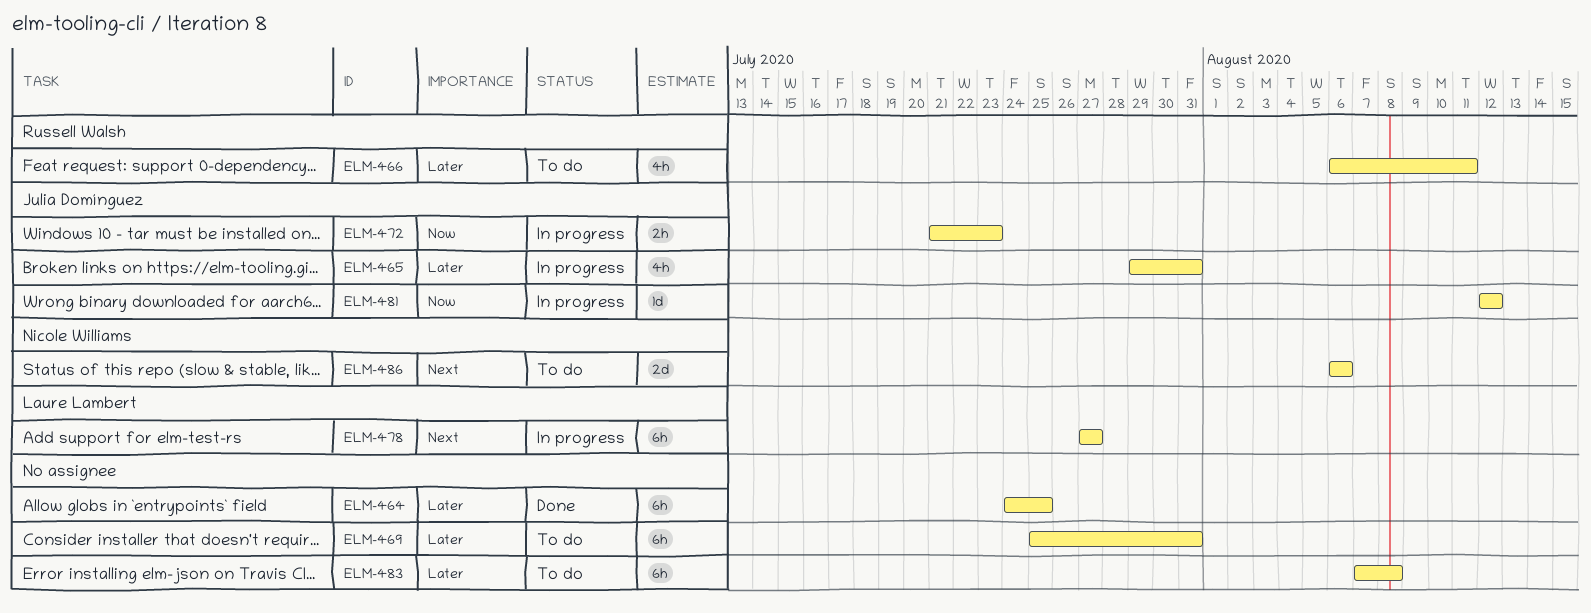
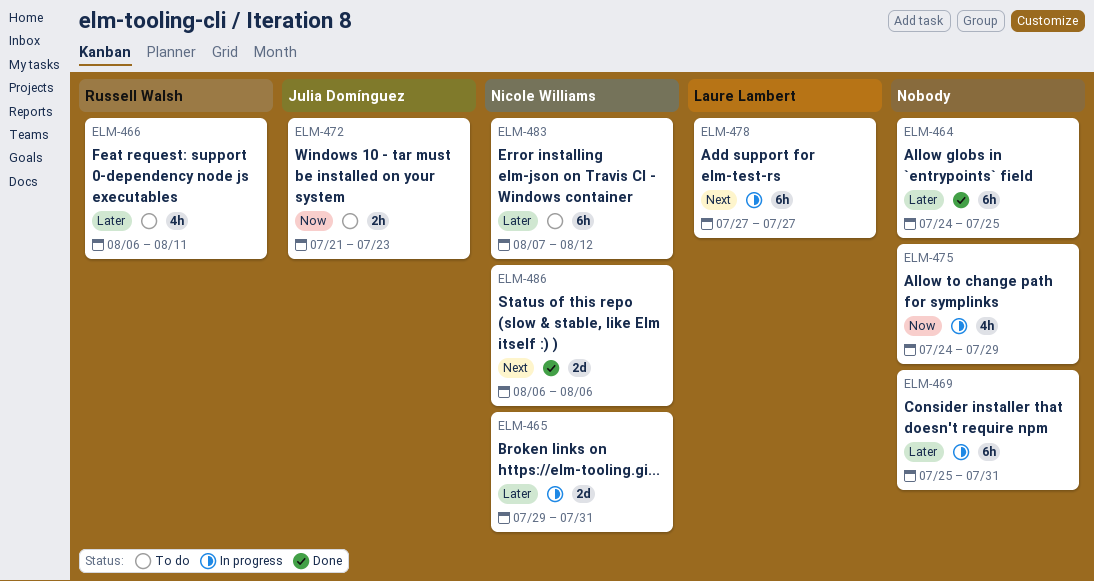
ELM-465, owner: Julia Domínguez -> Nicole Williams
ELM-465, estimate: 4h -> 2d
ELM-469, status: To do -> In progress
ELM-472, status: In progress -> To do
ELM-475: none -> present
ELM-481: present -> none
ELM-483, owner: none -> Nicole Williams
ELM-483, due: Aug 8 -> Aug 12
ELM-486, status: To do -> Done

